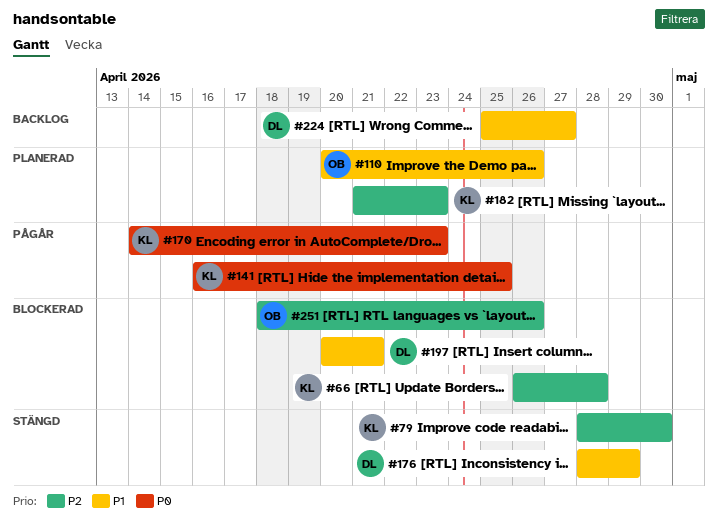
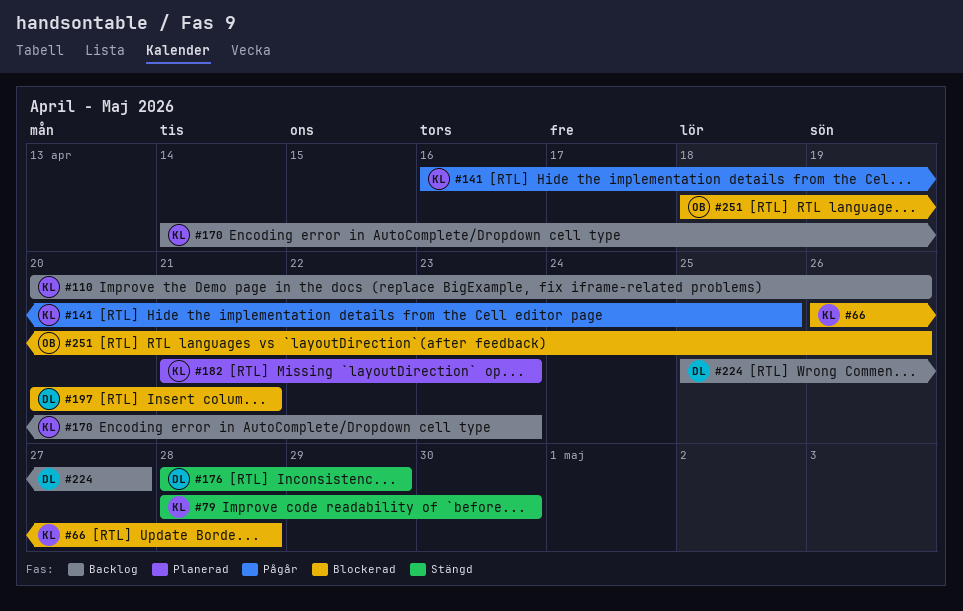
#110, status: Planerad -> Backlog
#110, owner: OB -> KL
#170, status: Pågår -> Backlog

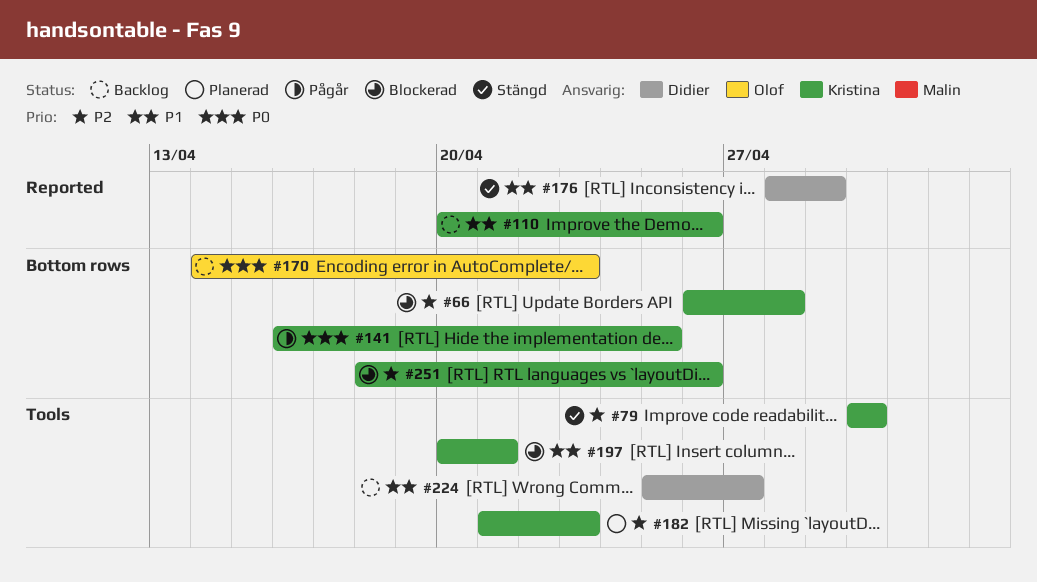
#79, start: Apr 28 -> Apr 30
#170, owner: Kristina -> Olof
#197, owner: Didier -> Kristina
#251, owner: Olof -> Kristina

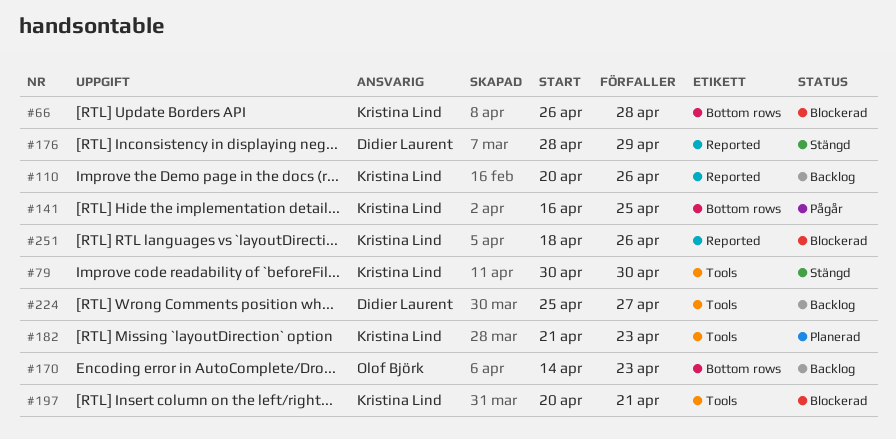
#251, label: Bottom rows -> Reported

